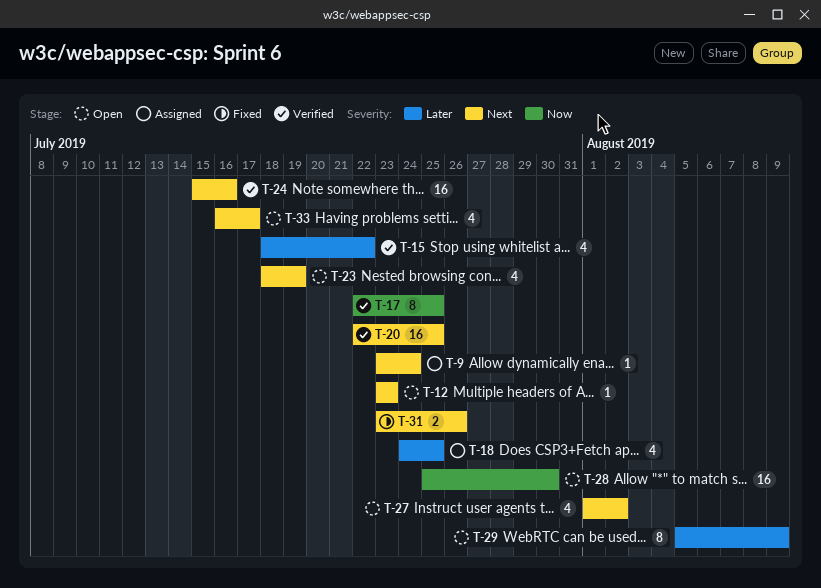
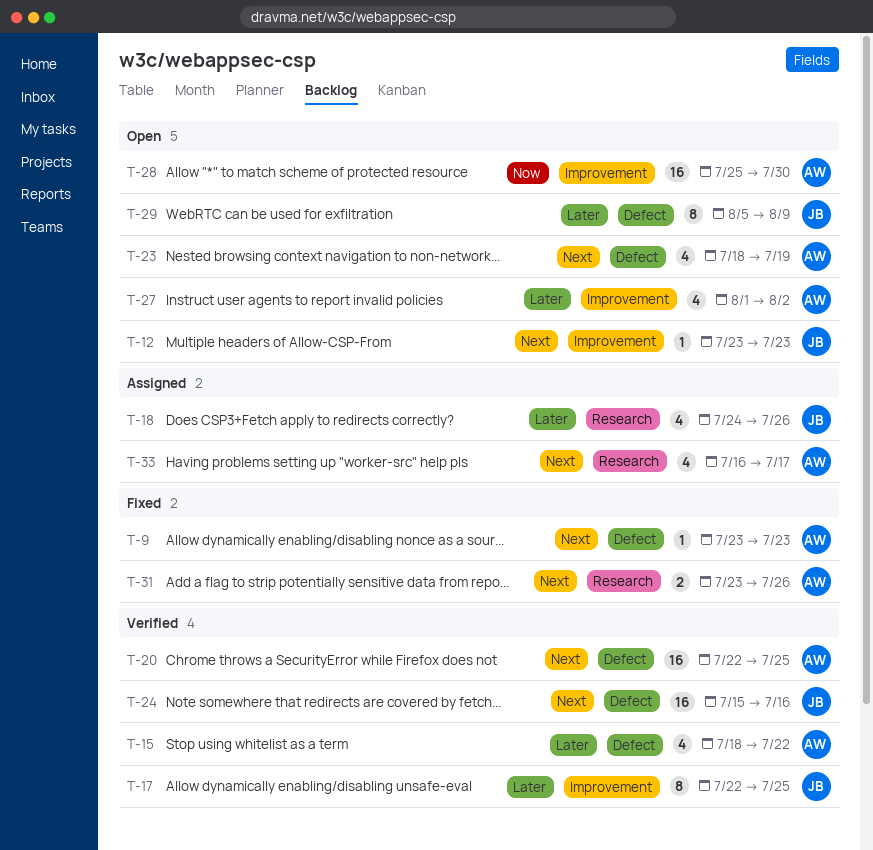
T-9, status: Assigned -> Fixed
T-9, due: Jul 24 -> Jul 23
T-17, priority: Now -> Later
T-18, due: Jul 25 -> Jul 26
T-27, priority: Next -> Later
T-33, status: Open -> Assigned

